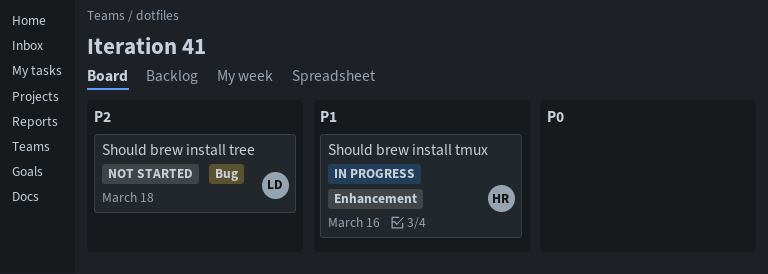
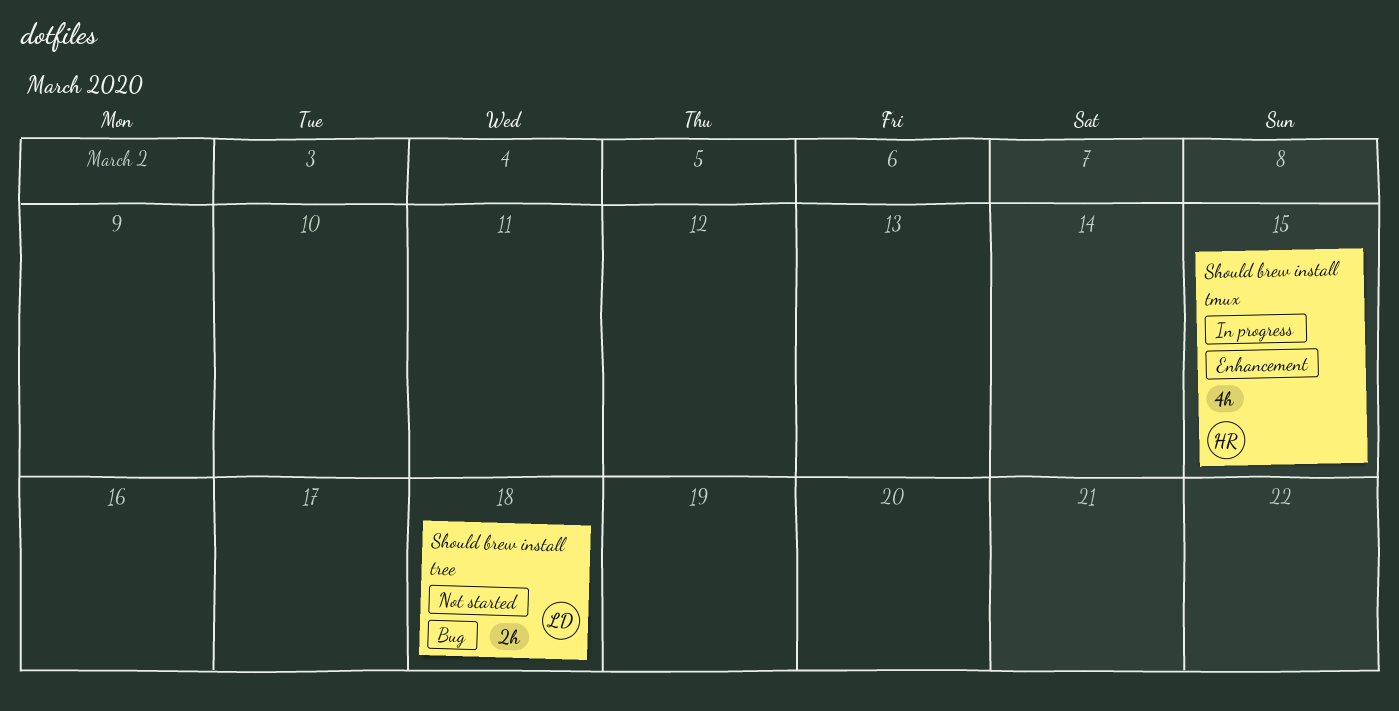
Should brew install tmux, due: Mar 16 -> Mar 15

